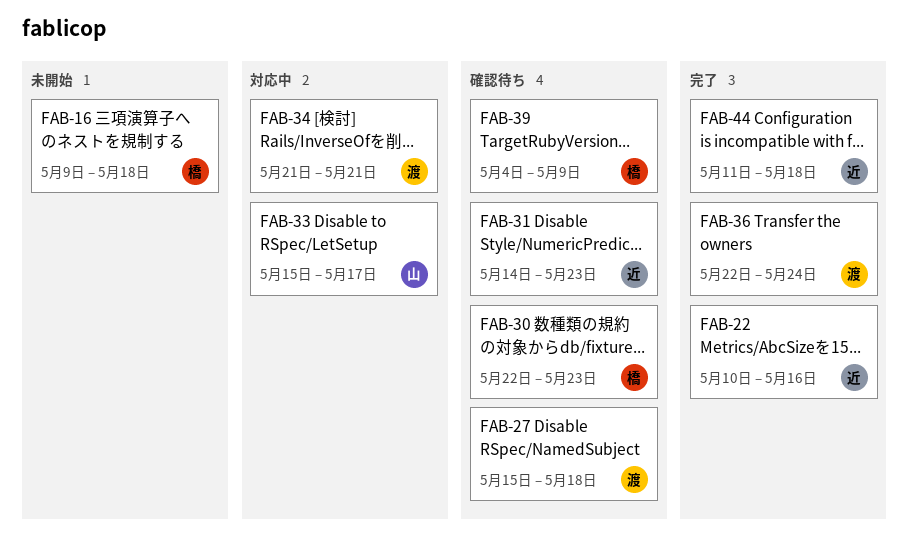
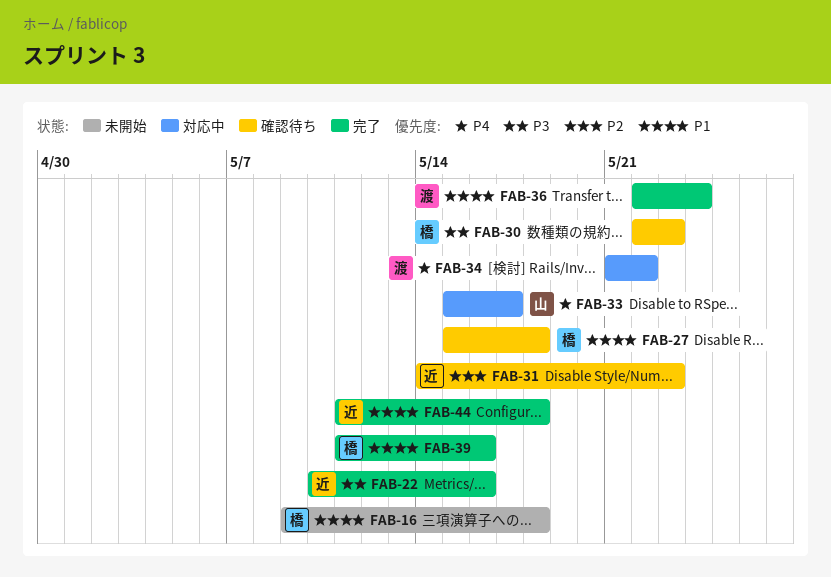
FAB-27, owner: 渡 -> 橋
FAB-34, due: May 21 -> May 22
FAB-39, status: 確認待ち -> 完了
FAB-39, start: May 4 -> May 11
FAB-39, due: May 9 -> May 16

